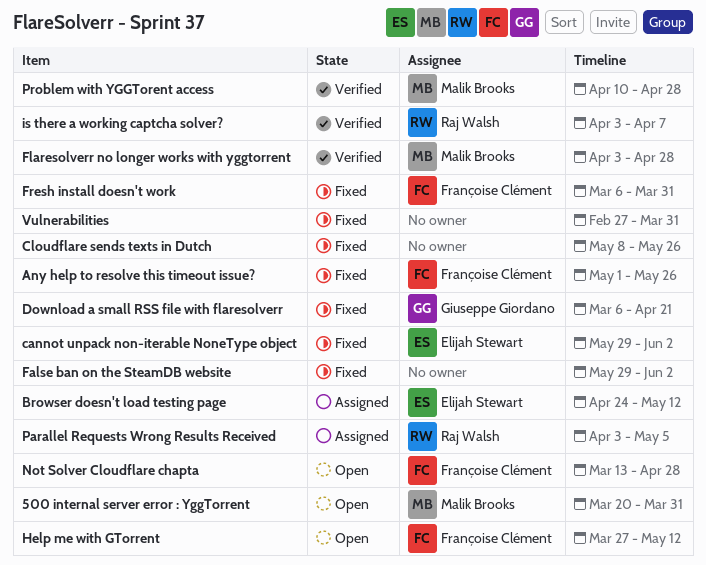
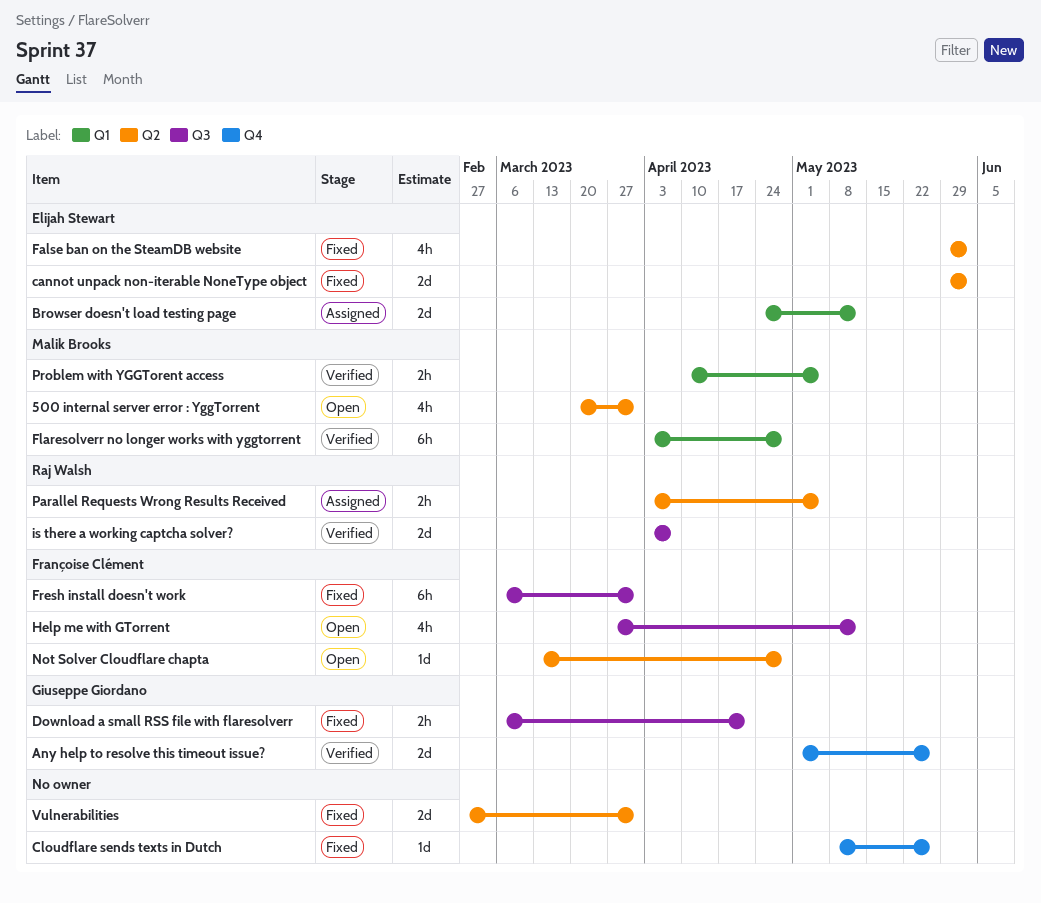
Any help to resolve this timeout issue?, status: Fixed -> Verified
Any help to resolve this timeout issue?, owner: Françoise Clément -> Giuseppe Giordano
False ban on the SteamDB website, owner: none -> Elijah Stewart
Problem with YGGTorent access, due: Apr 28 -> May 5

